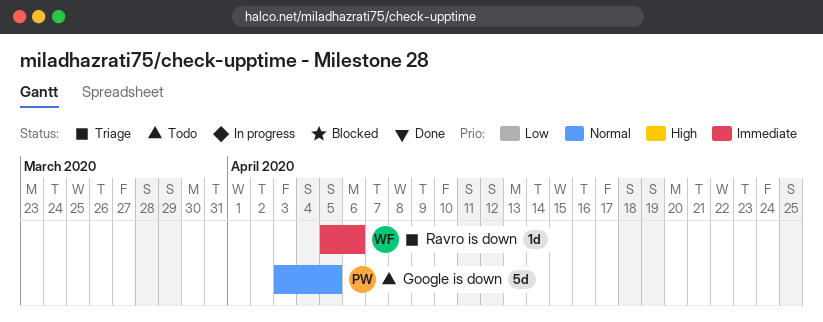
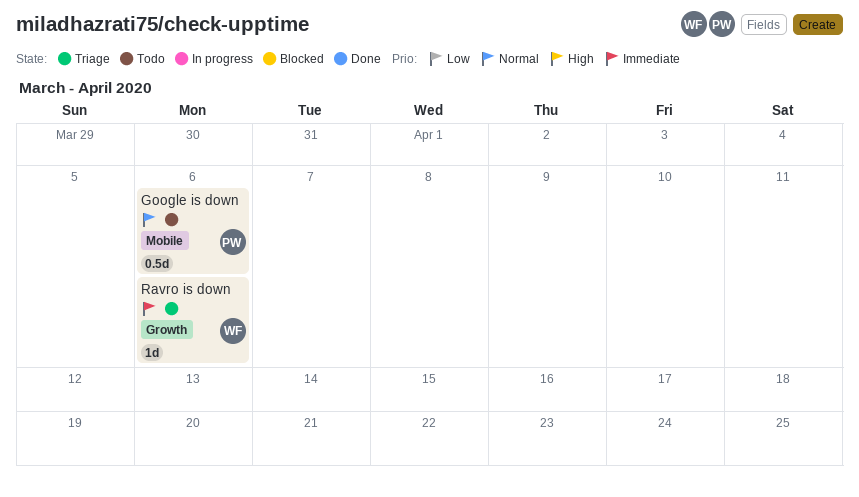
Google is down, estimate: 5d -> 0.5d
Google is down, due: Apr 5 -> Apr 6

